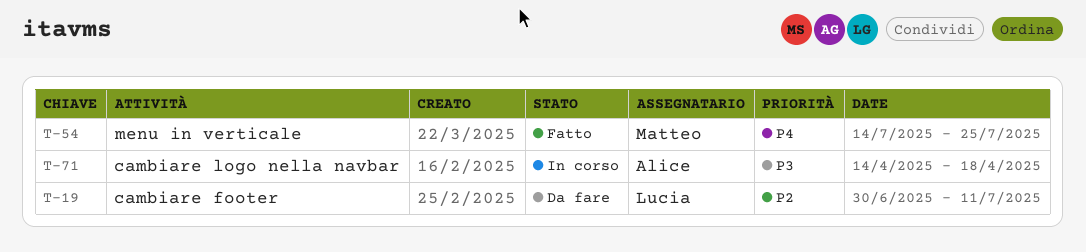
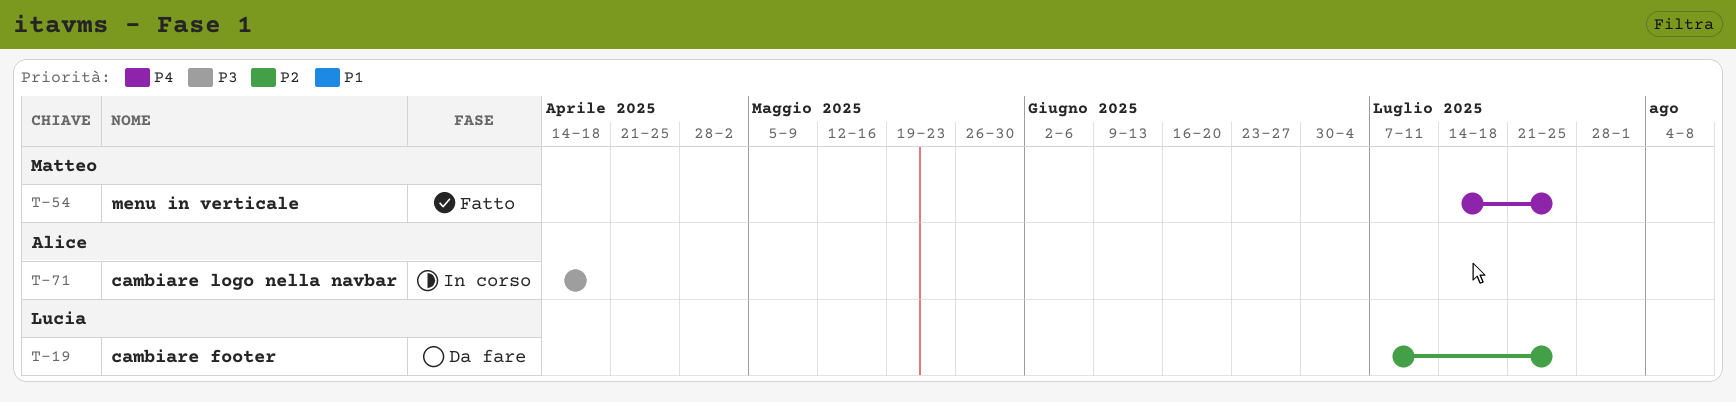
T-19, start: Jun 30 -> Jul 7
T-19, due: Jul 11 -> Jul 25

